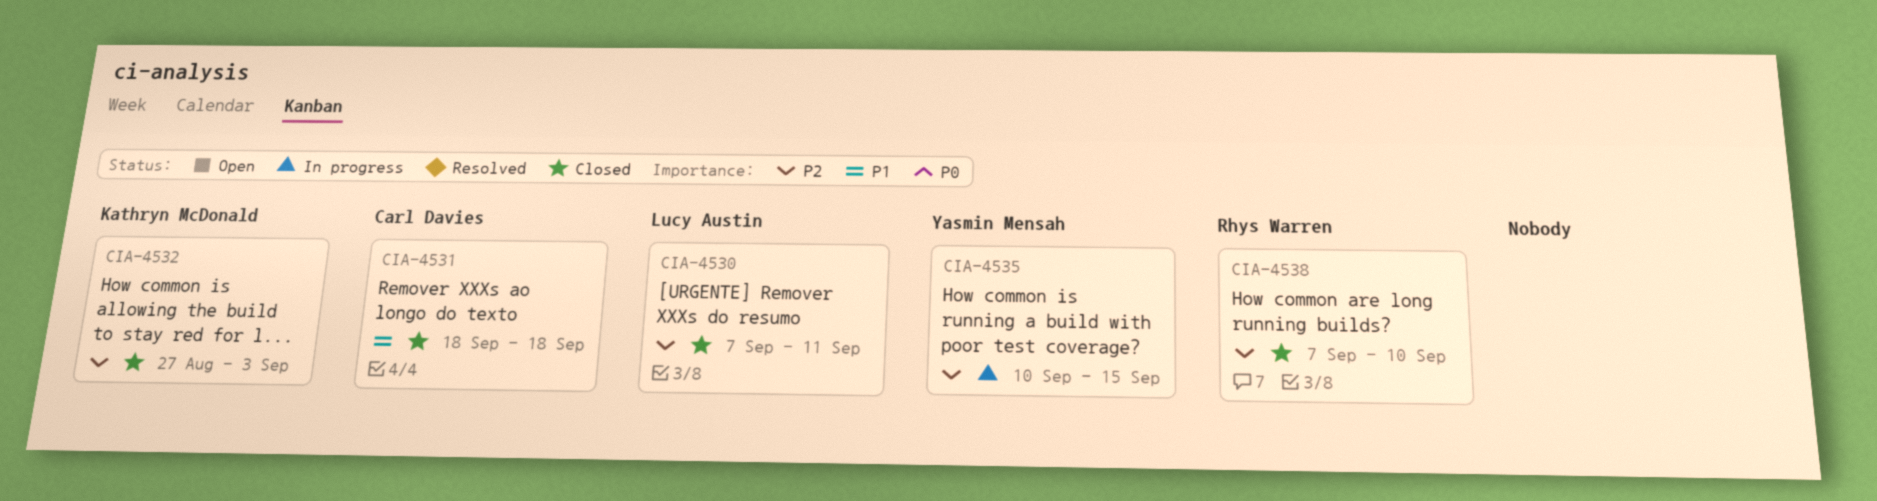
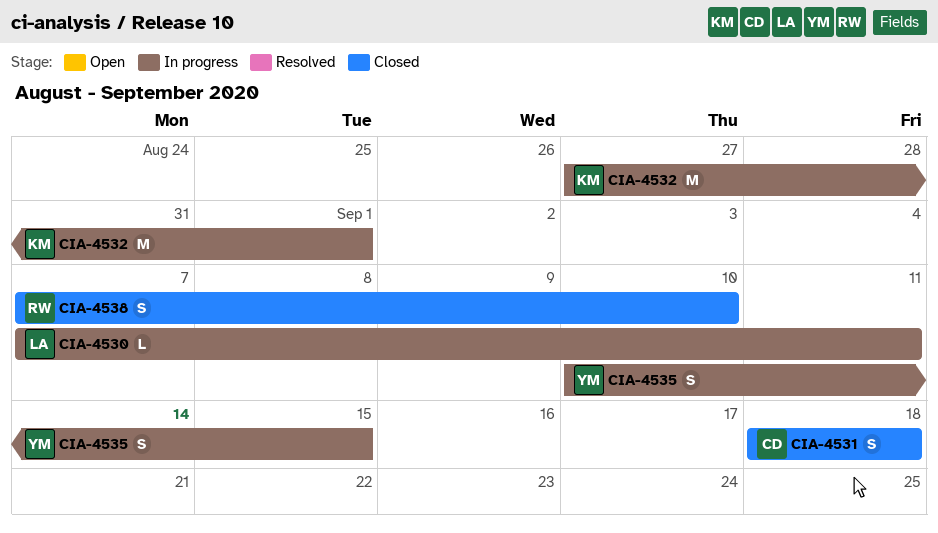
CIA-4530, status: Closed -> In progress
CIA-4532, status: Closed -> In progress
CIA-4532, due: Sep 3 -> Sep 1

